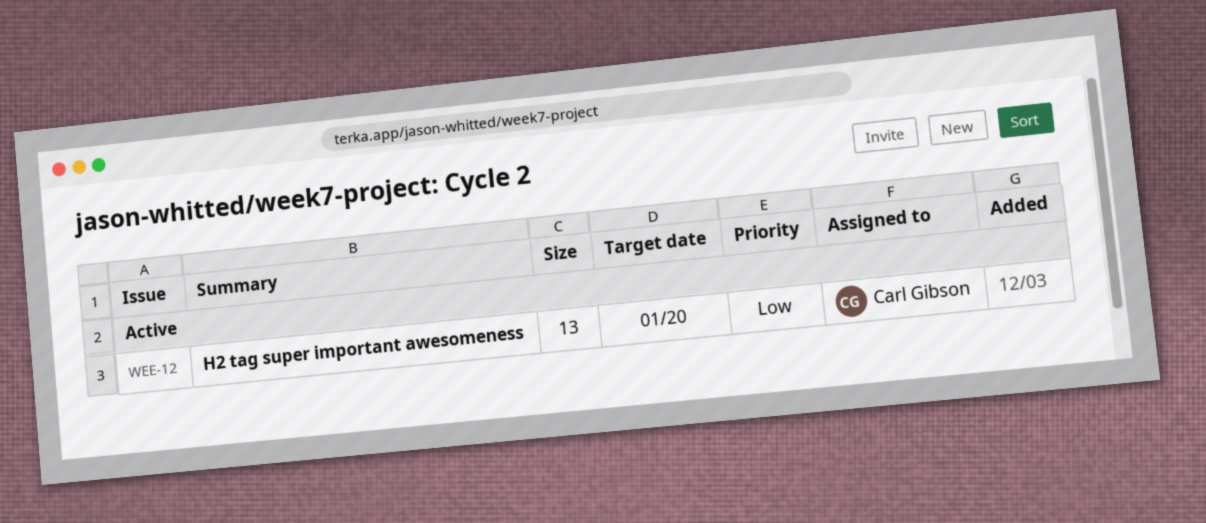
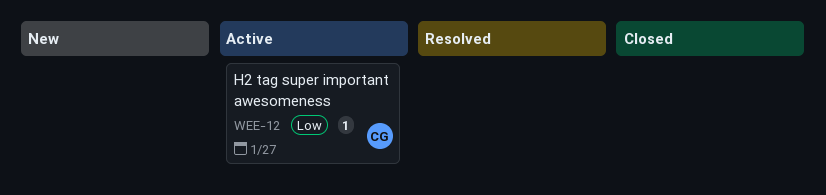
WEE-12, estimate: 13 -> 1
WEE-12, due: Jan 20 -> Jan 27

